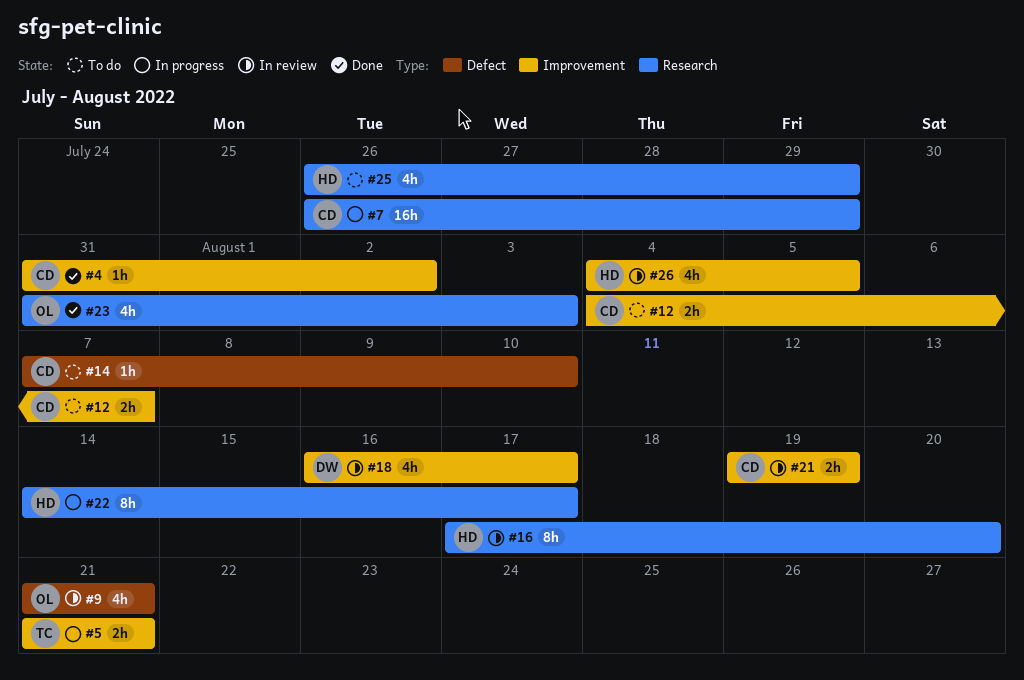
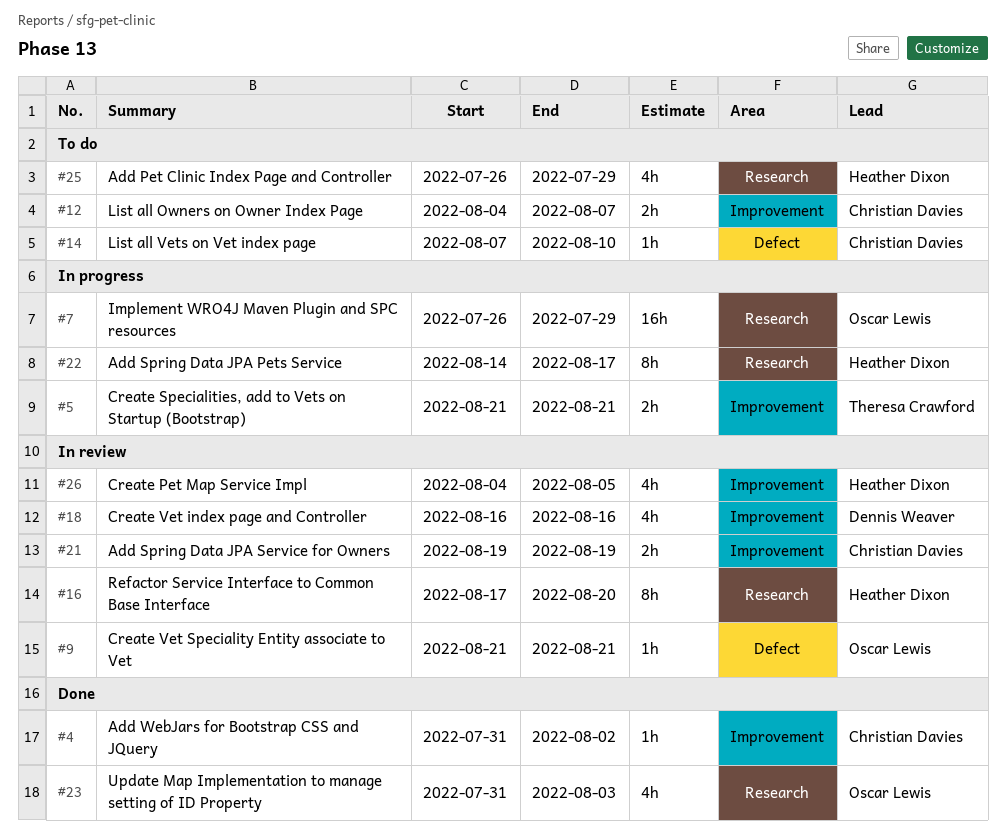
#7, owner: Christian Davies -> Oscar Lewis
#9, estimate: 4h -> 1h
#18, due: Aug 17 -> Aug 16

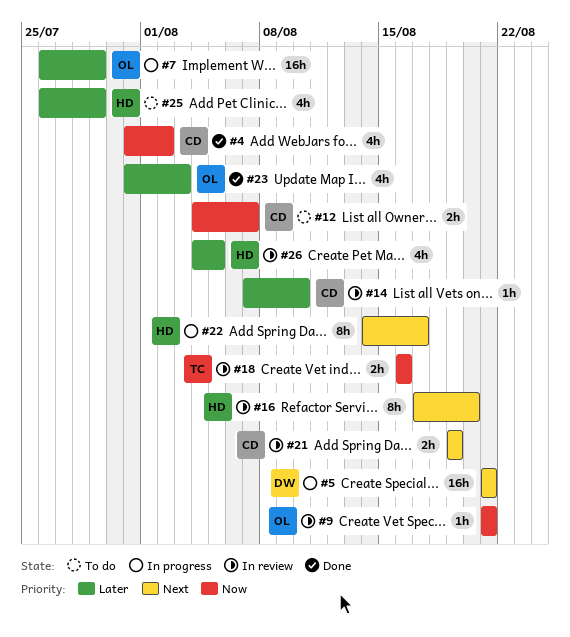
#4, estimate: 1h -> 4h
#5, owner: Theresa Crawford -> Dennis Weaver
#5, estimate: 2h -> 16h
#14, status: To do -> In review
#18, owner: Dennis Weaver -> Theresa Crawford
#18, estimate: 4h -> 2h

